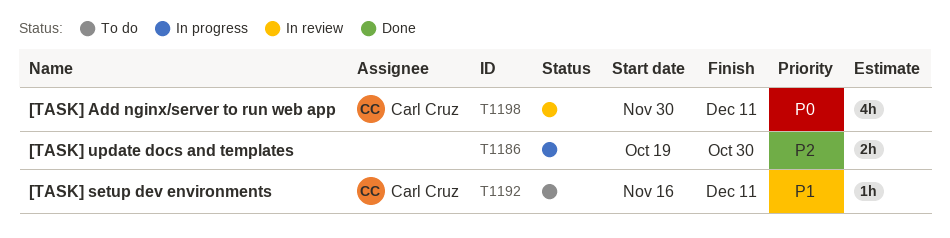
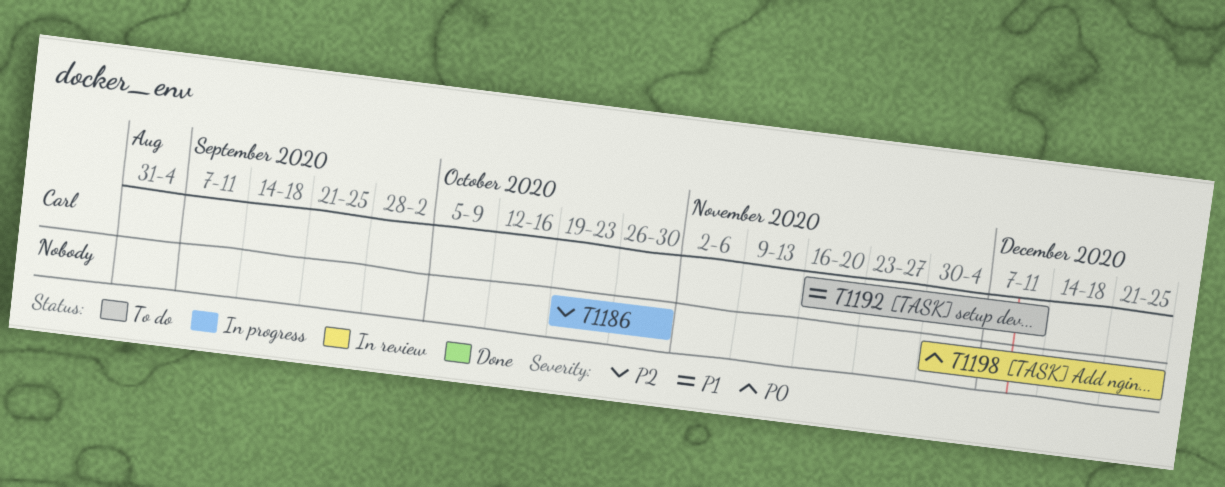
T1198, owner: Carl Cruz -> none
T1198, due: Dec 11 -> Dec 25

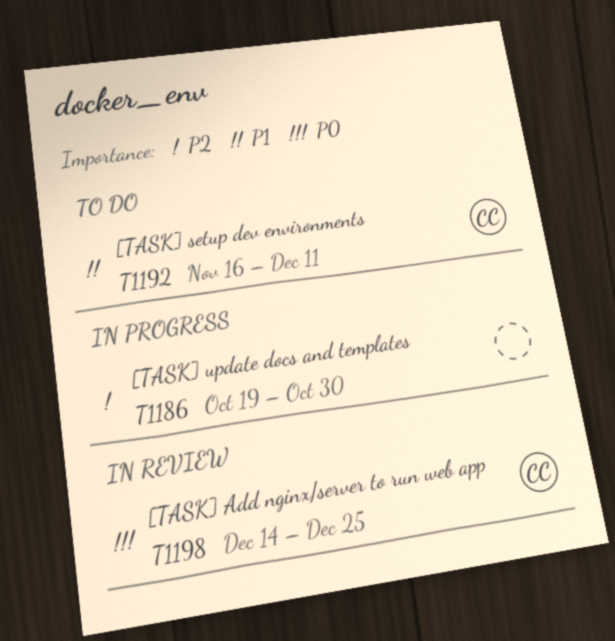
T1198, owner: none -> Carl
T1198, start: Nov 30 -> Dec 14

